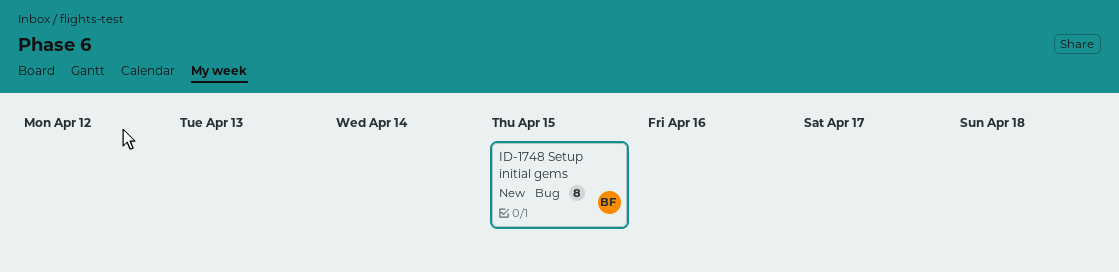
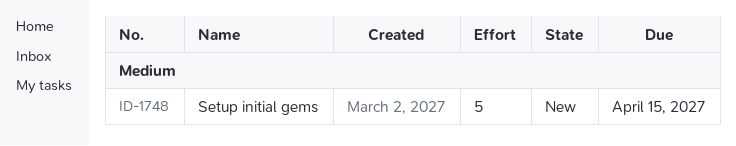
ID-1748, estimate: 8 -> 5

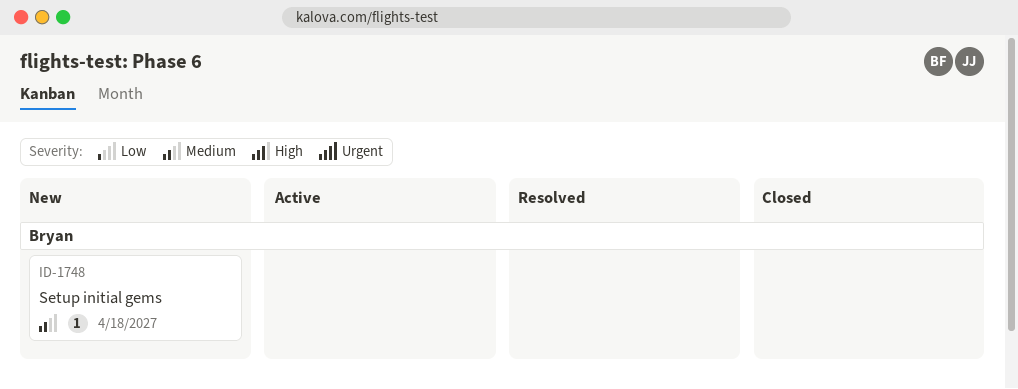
ID-1748, estimate: 5 -> 1
ID-1748, due: Apr 15 -> Apr 18

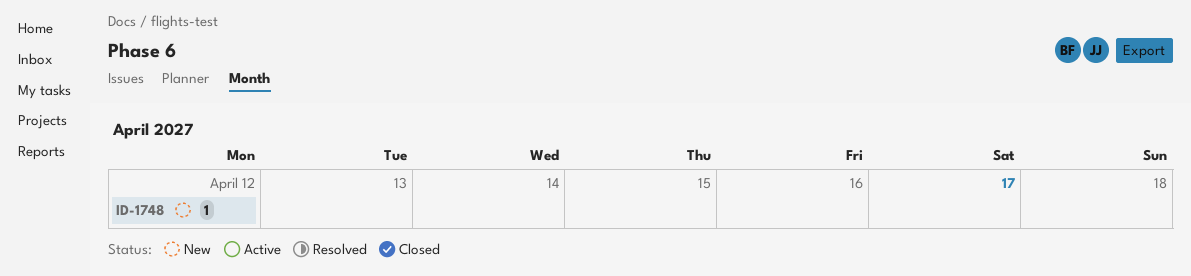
ID-1748, due: Apr 18 -> Apr 12

